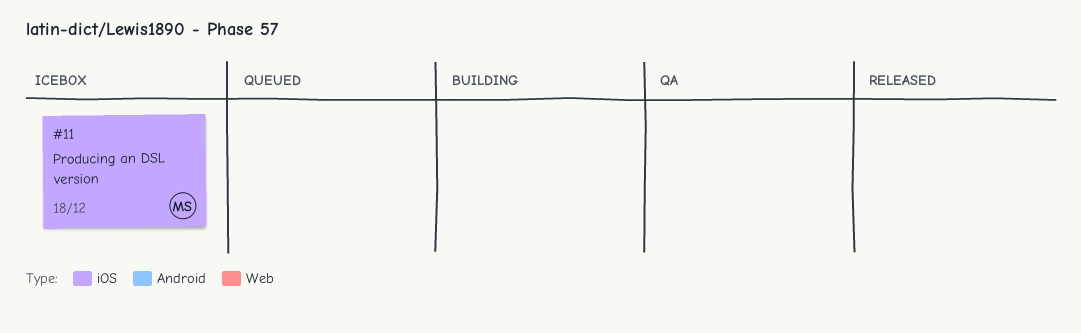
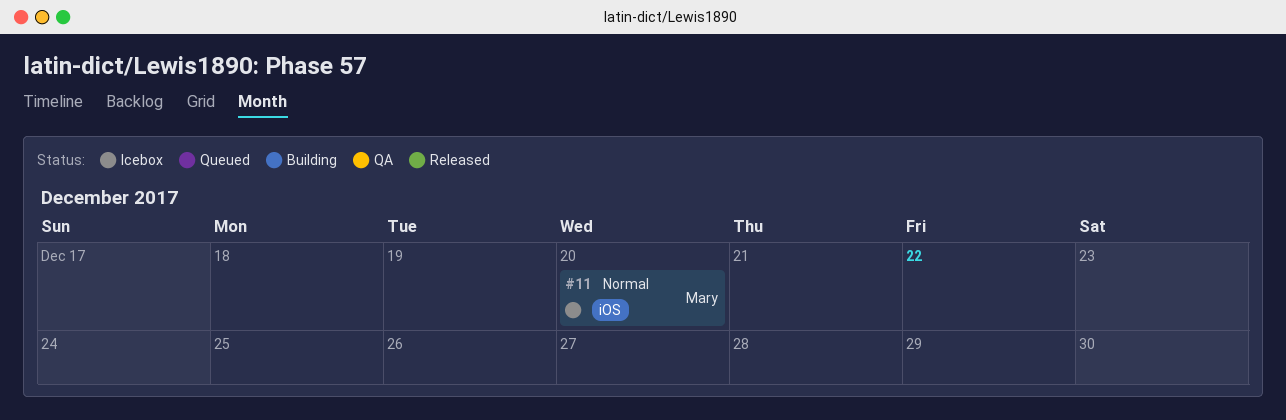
#11, due: Dec 18 -> Dec 20

